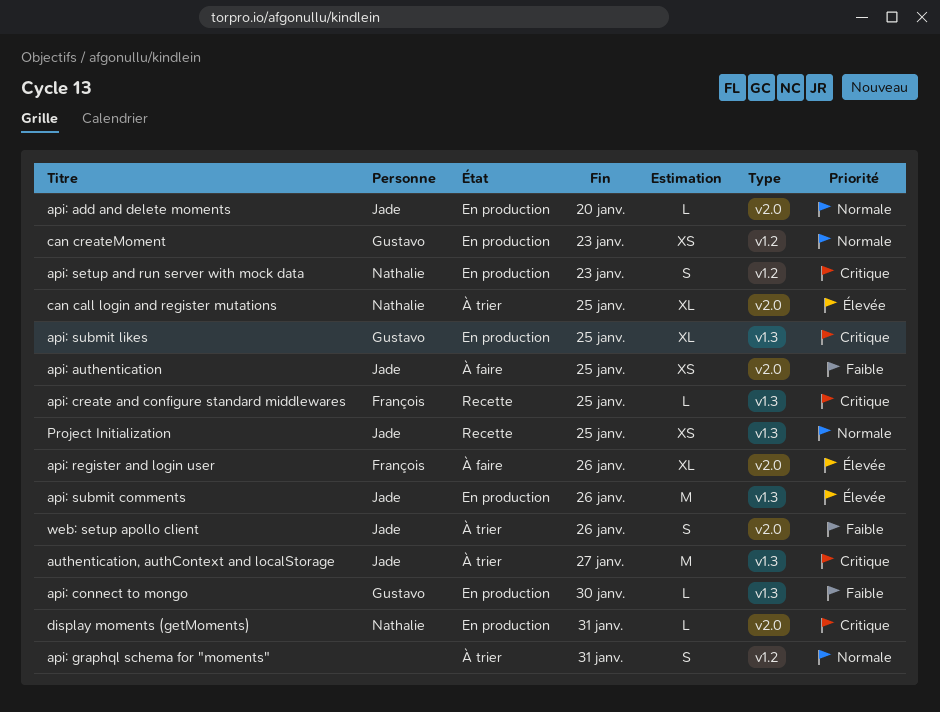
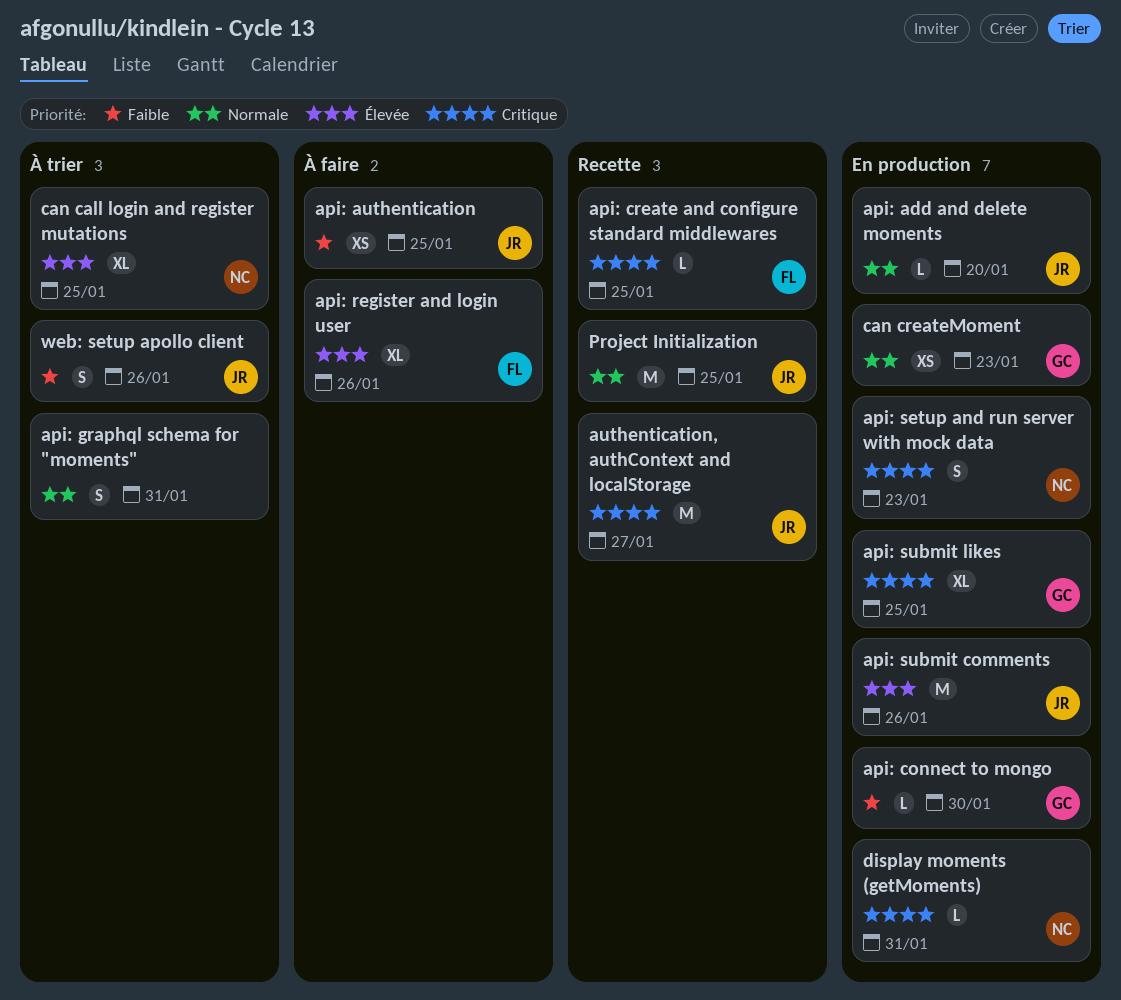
authentication, authContext and localStorage, status: À trier -> Recette
Project Initialization, estimate: XS -> M

